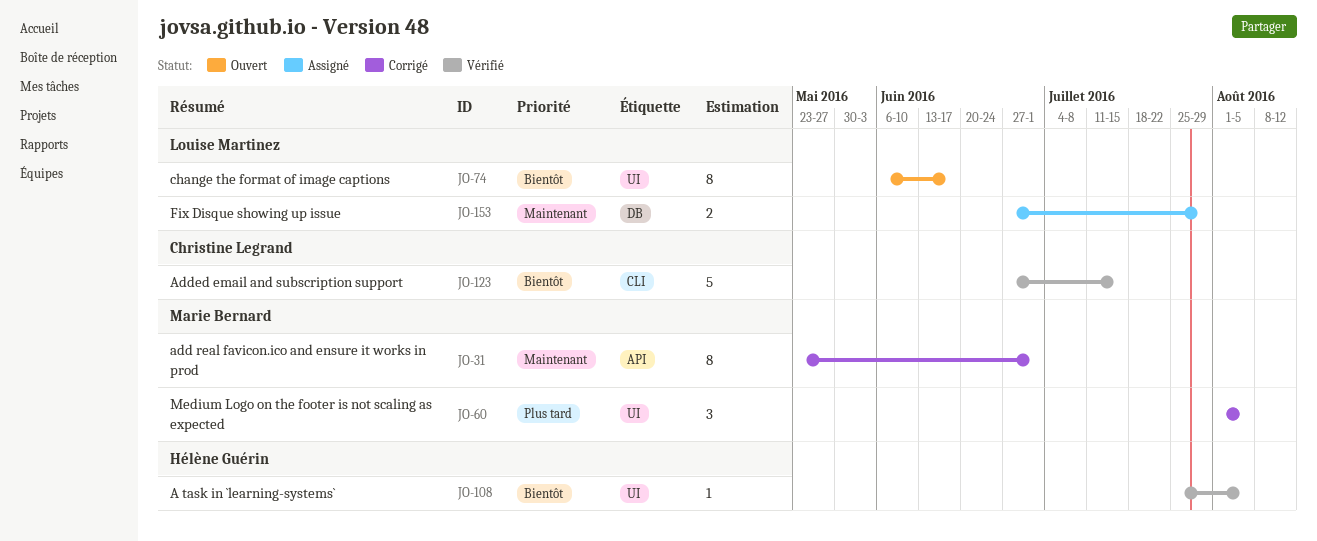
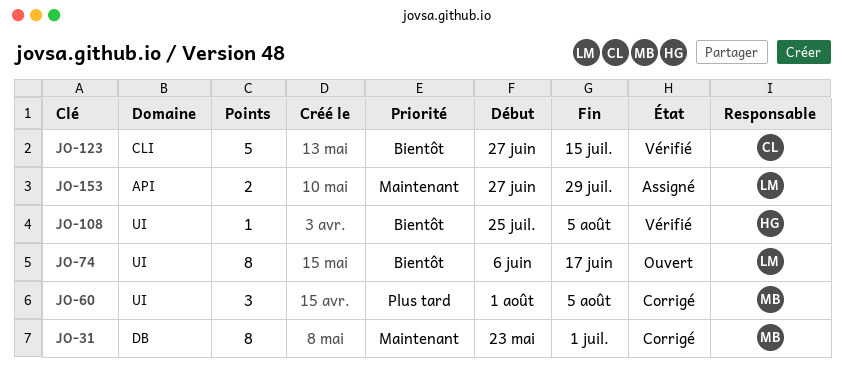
JO-31, label: API -> DB
JO-153, label: DB -> API

